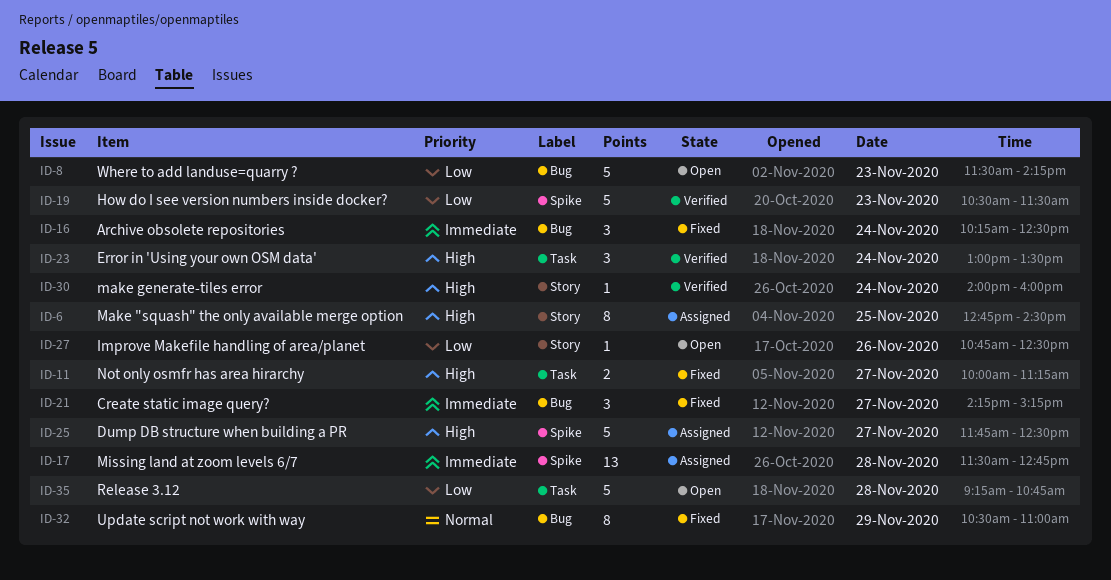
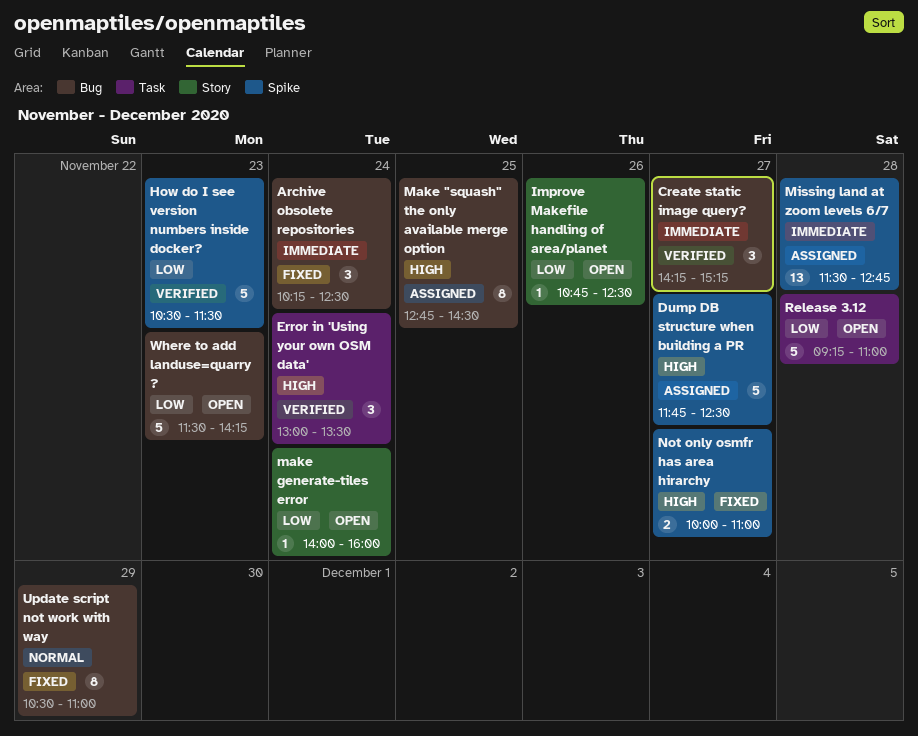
Create static image query?, status: Fixed -> Verified
Make "squash" the only available merge option, label: Story -> Bug
make generate-tiles error, status: Verified -> Open
make generate-tiles error, priority: High -> Low
Not only osmfr has area hirarchy, label: Task -> Spike
Not only osmfr has area hirarchy, ends: 11:15 -> 11:00
Release 3.12, ends: 10:45 -> 11:00

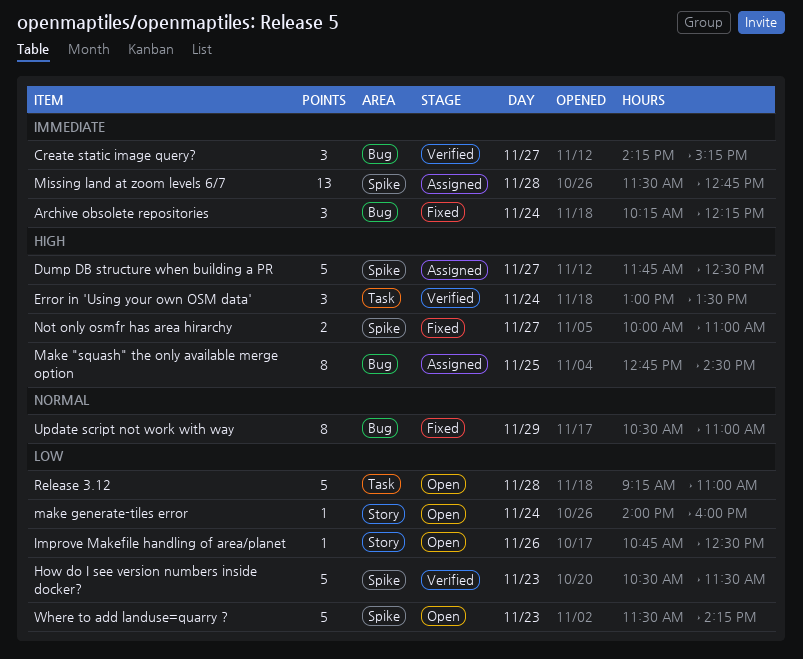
Archive obsolete repositories, ends: 12:30 -> 12:15
Where to add landuse=quarry ?, label: Bug -> Spike

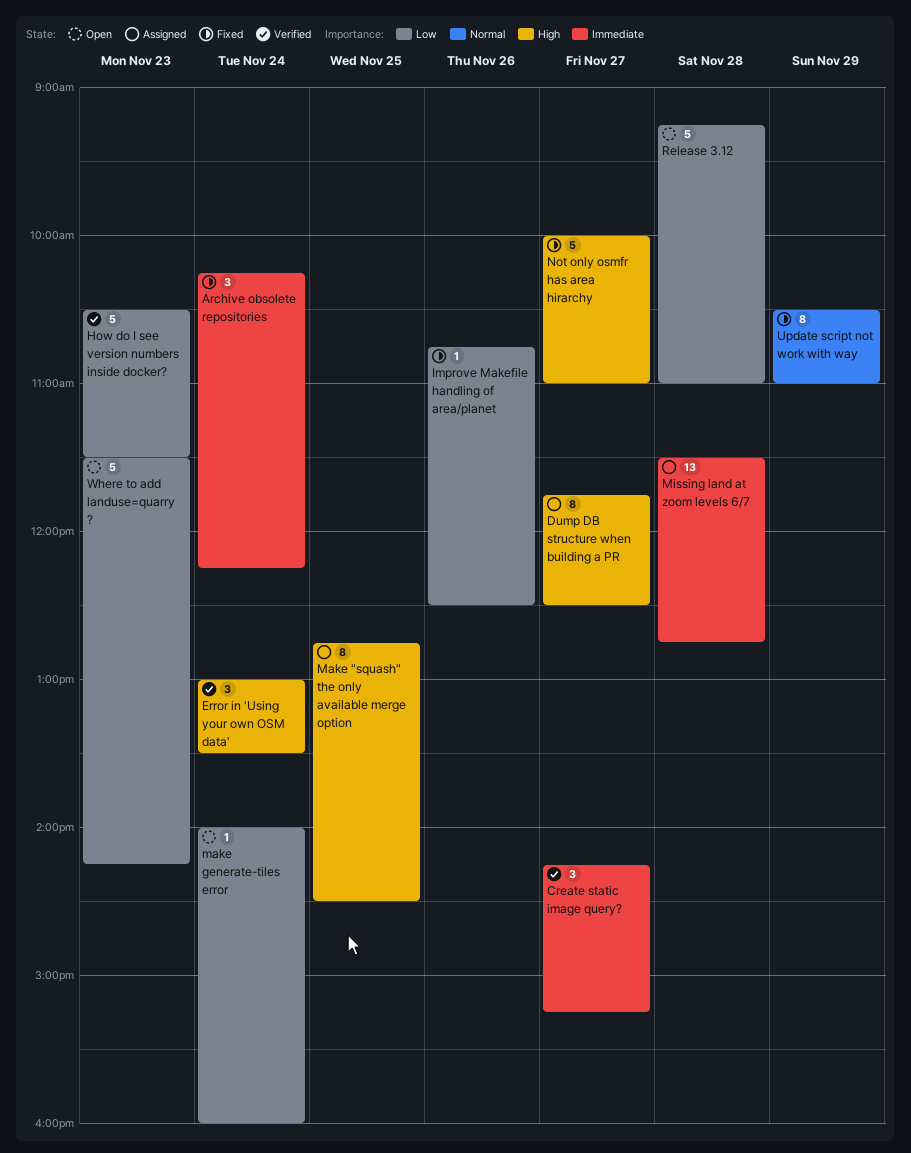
Dump DB structure when building a PR, estimate: 5 -> 8
Improve Makefile handling of area/planet, status: Open -> Fixed
Not only osmfr has area hirarchy, estimate: 2 -> 5

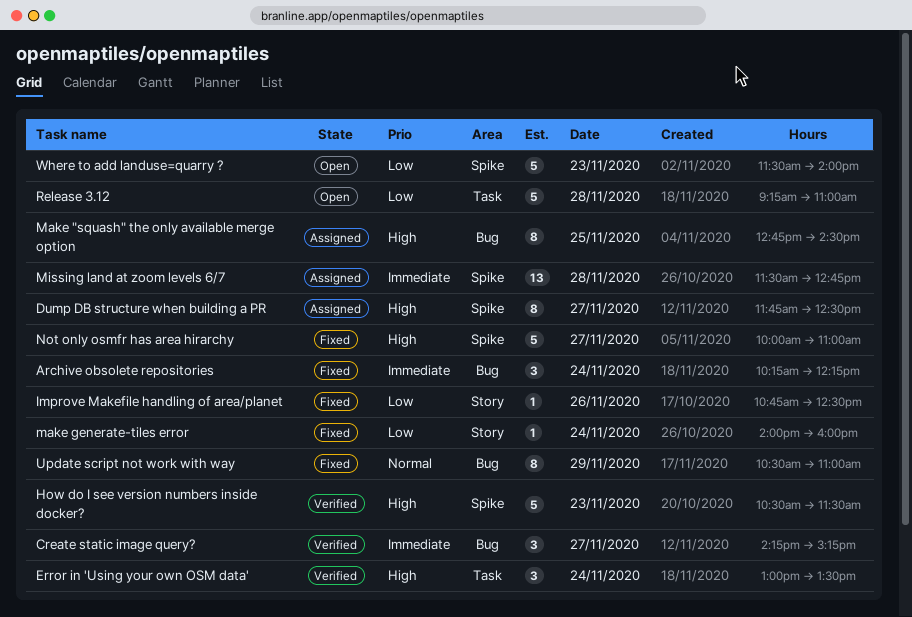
How do I see version numbers inside docker?, priority: Low -> High
make generate-tiles error, status: Open -> Fixed
Where to add landuse=quarry ?, ends: 14:15 -> 14:00

